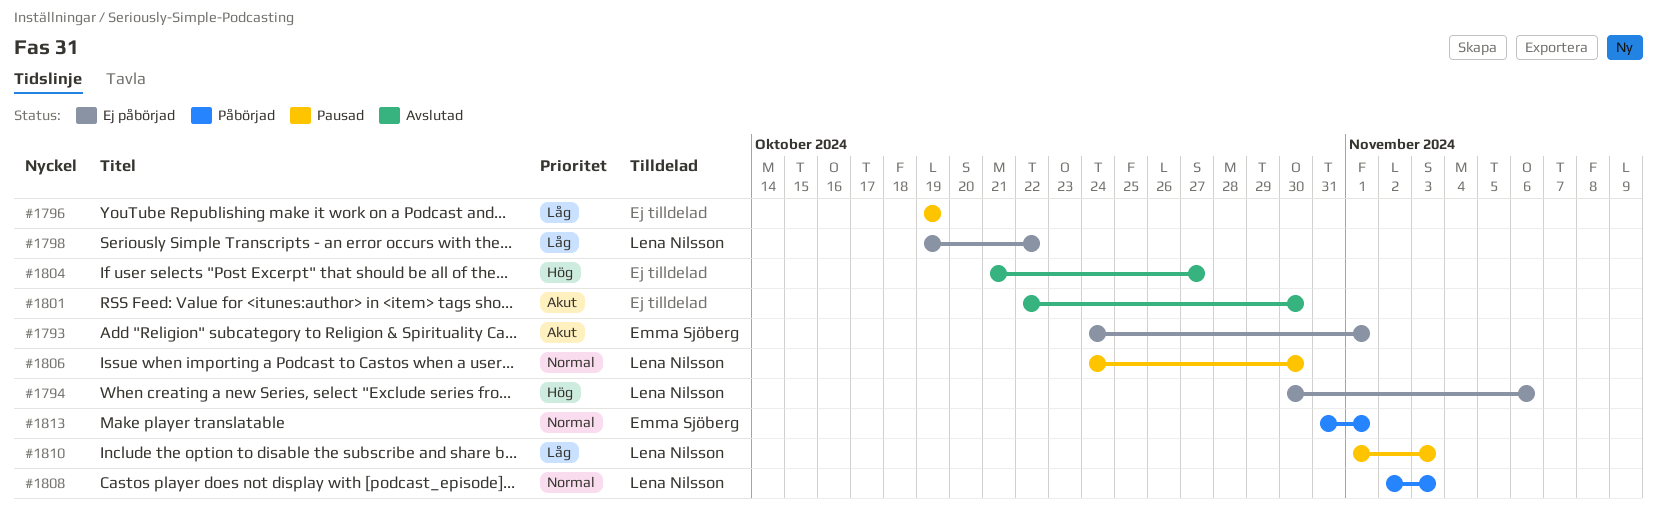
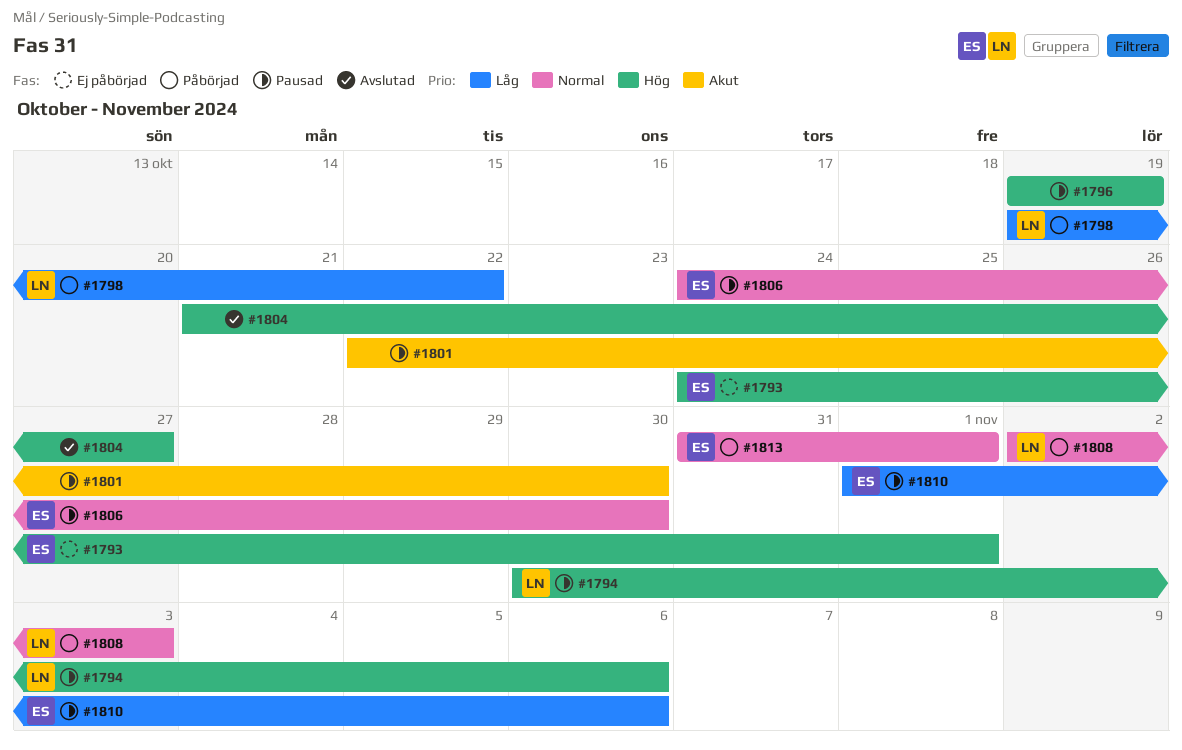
#1793, priority: Akut -> Hög
#1794, status: Ej påbörjad -> Pausad
#1796, priority: Låg -> Hög
#1798, status: Ej påbörjad -> Påbörjad
#1801, status: Avslutad -> Pausad
#1806, owner: Lena Nilsson -> Emma Sjöberg
#1810, owner: Lena Nilsson -> Emma Sjöberg
#1810, due: Nov 3 -> Nov 6

